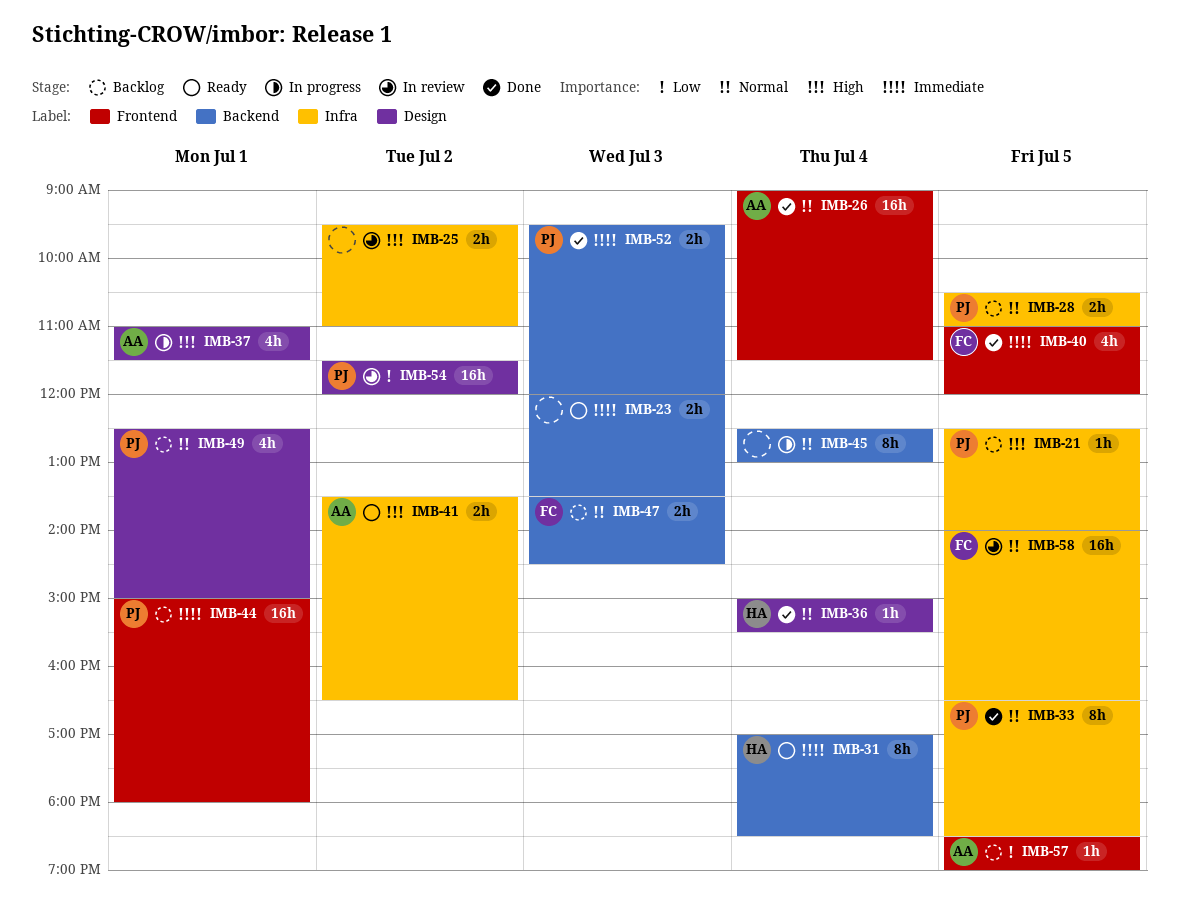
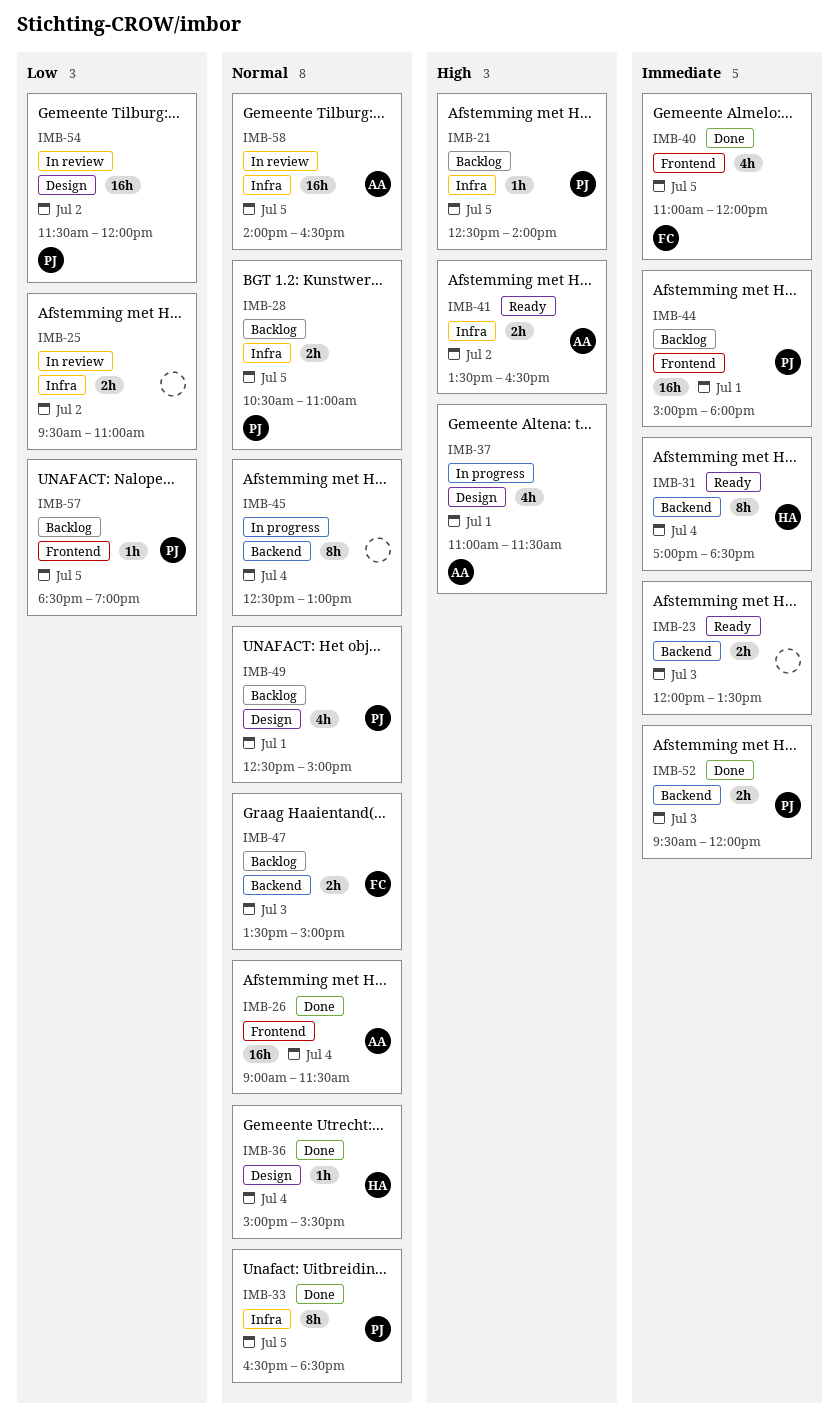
IMB-25, priority: High -> Low
IMB-47, ends: 14:30 -> 15:00
IMB-57, owner: AA -> PJ
IMB-58, owner: FC -> AA

